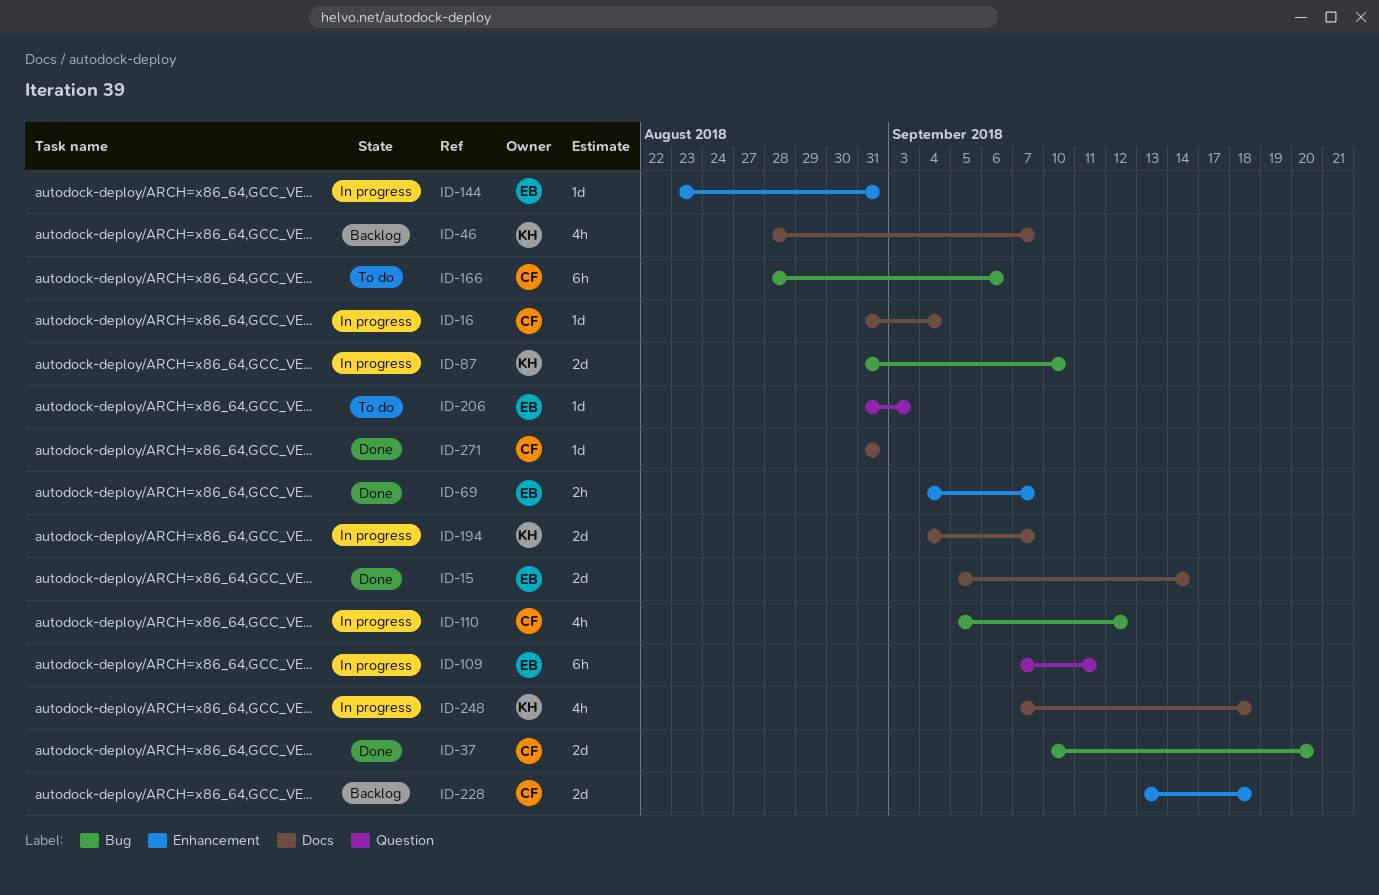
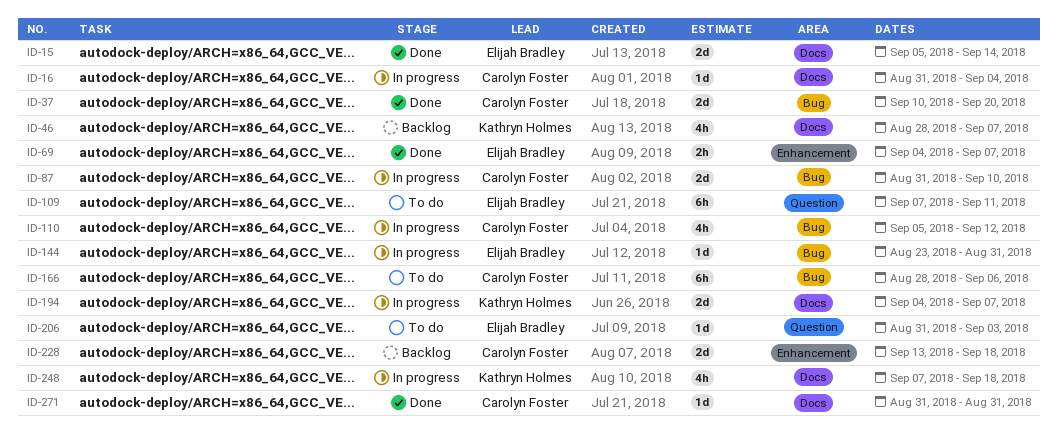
ID-87, owner: Kathryn Holmes -> Carolyn Foster
ID-109, status: In progress -> To do
ID-144, label: Enhancement -> Bug

